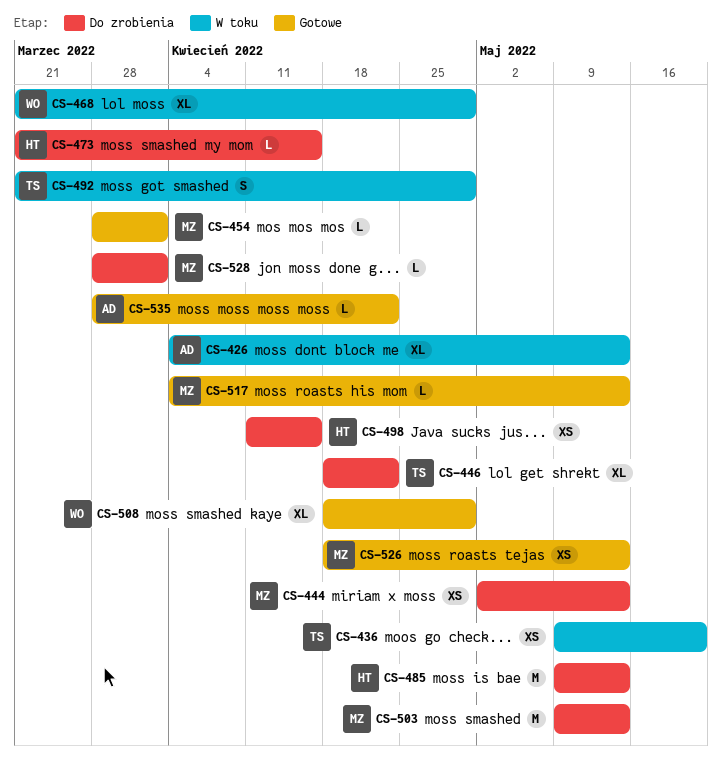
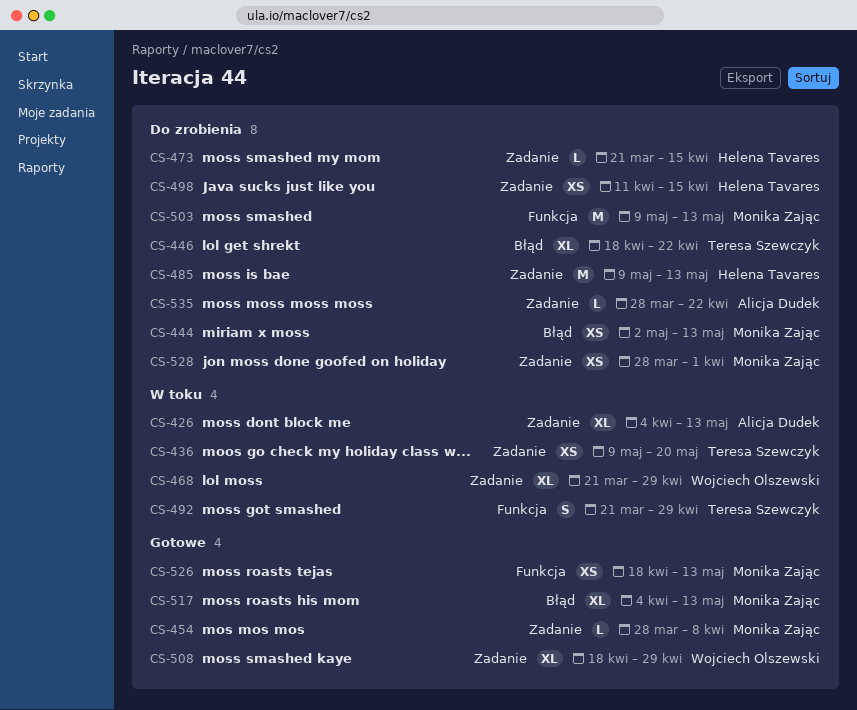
CS-454, due: Apr 1 -> Apr 8
CS-517, estimate: L -> XL
CS-528, estimate: L -> XS
CS-535, status: Gotowe -> Do zrobienia

